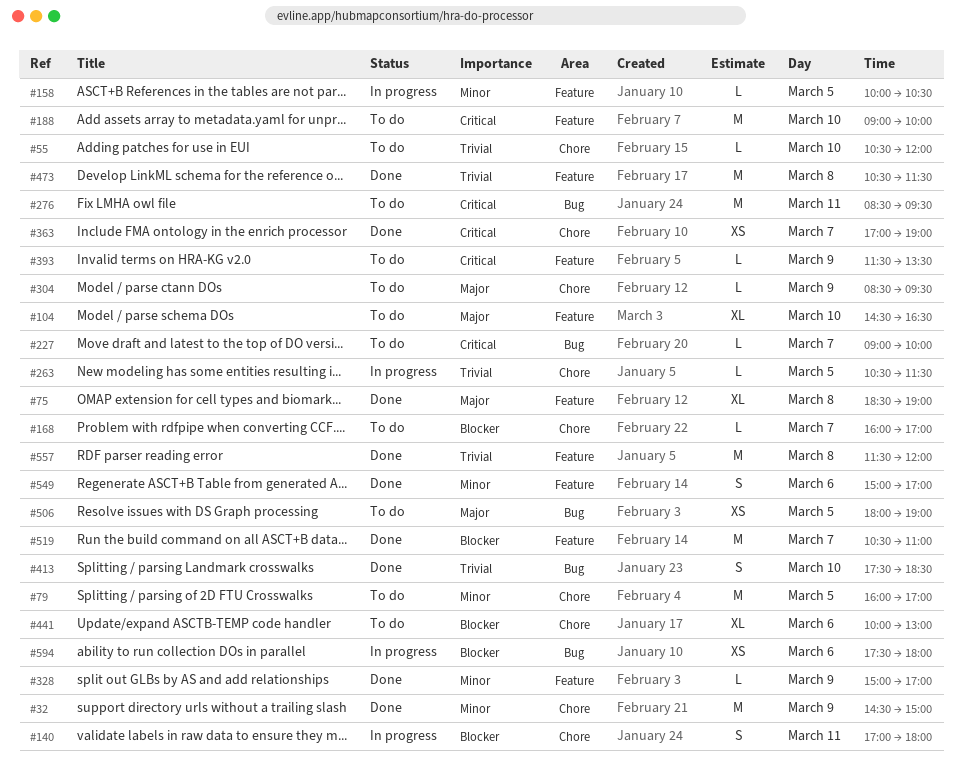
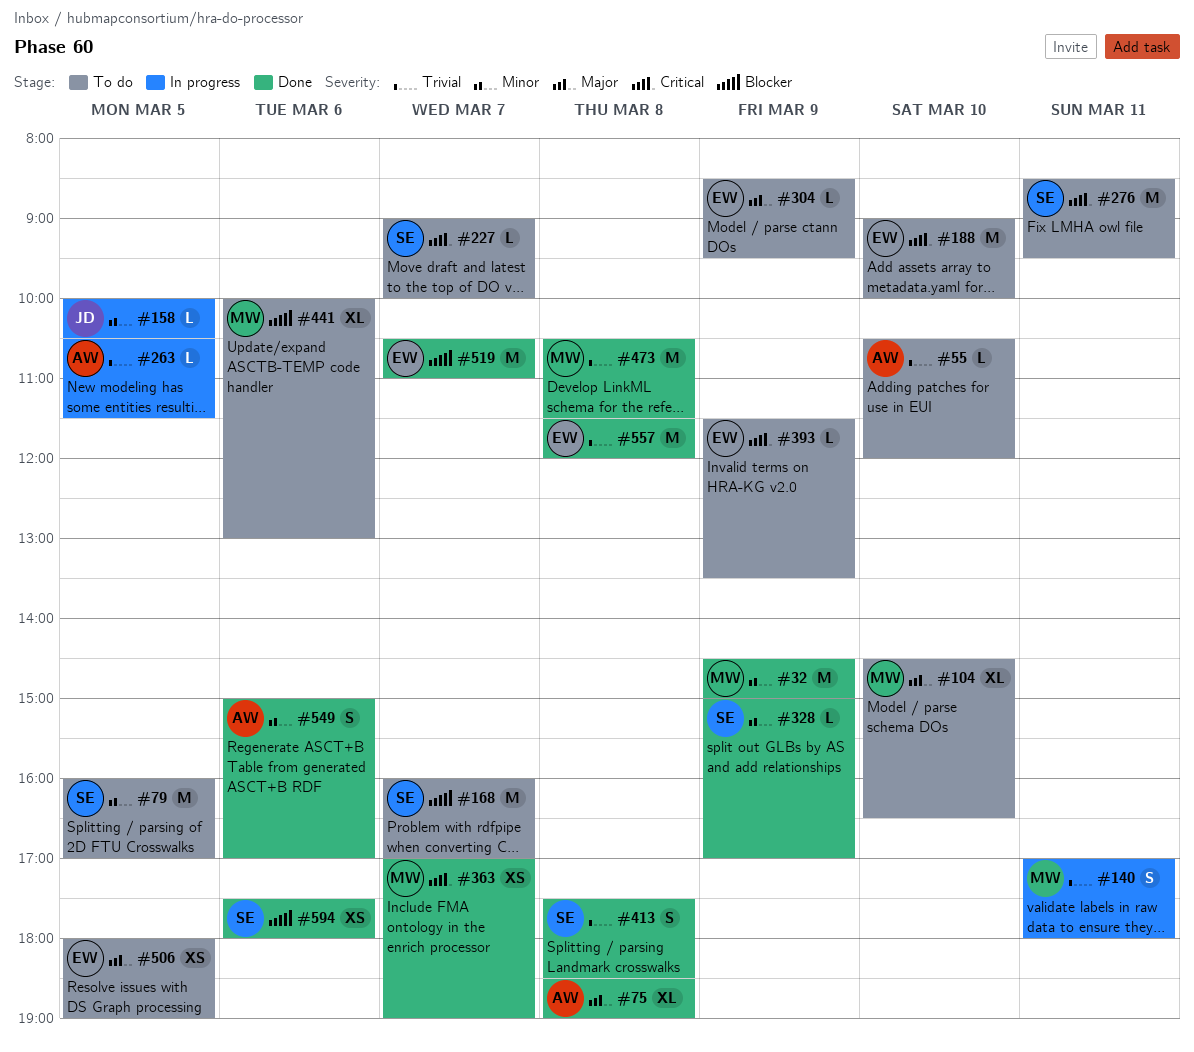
#140, priority: Blocker -> Trivial
#168, estimate: L -> M
#413, day: Mar 10 -> Mar 8
#594, status: In progress -> Done

